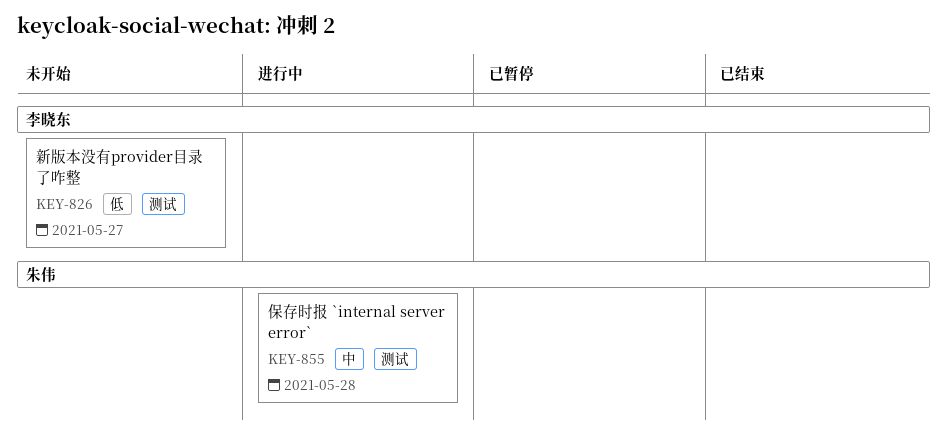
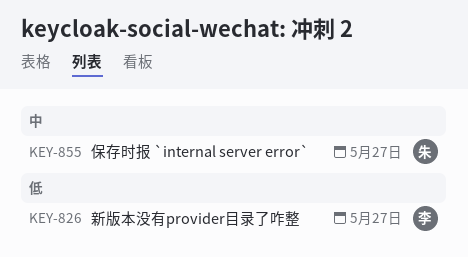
KEY-855, due: May 28 -> May 27

